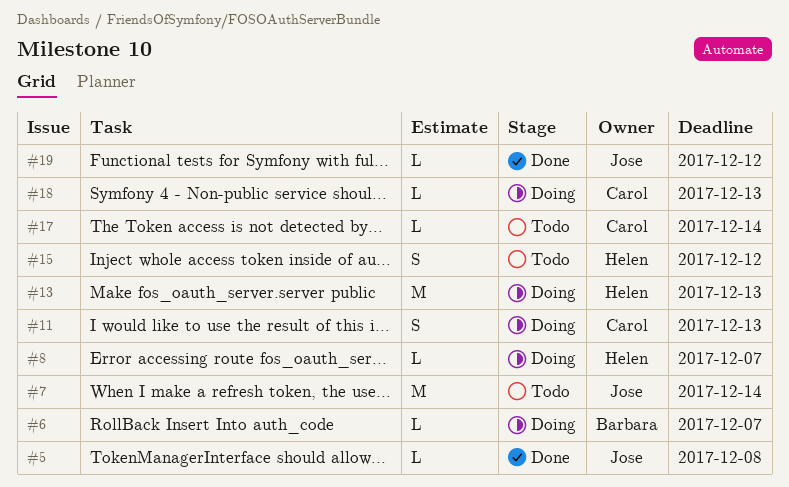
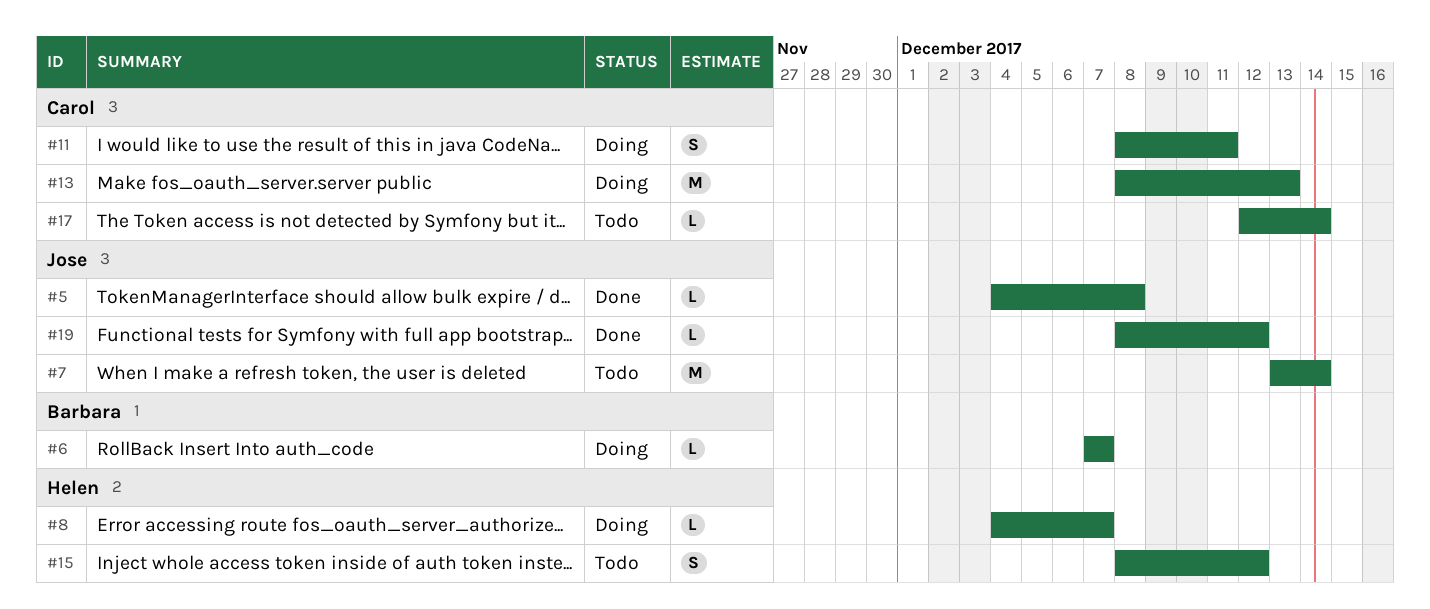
#11, due: Dec 13 -> Dec 11
#13, owner: Helen -> Carol
#18: present -> none

